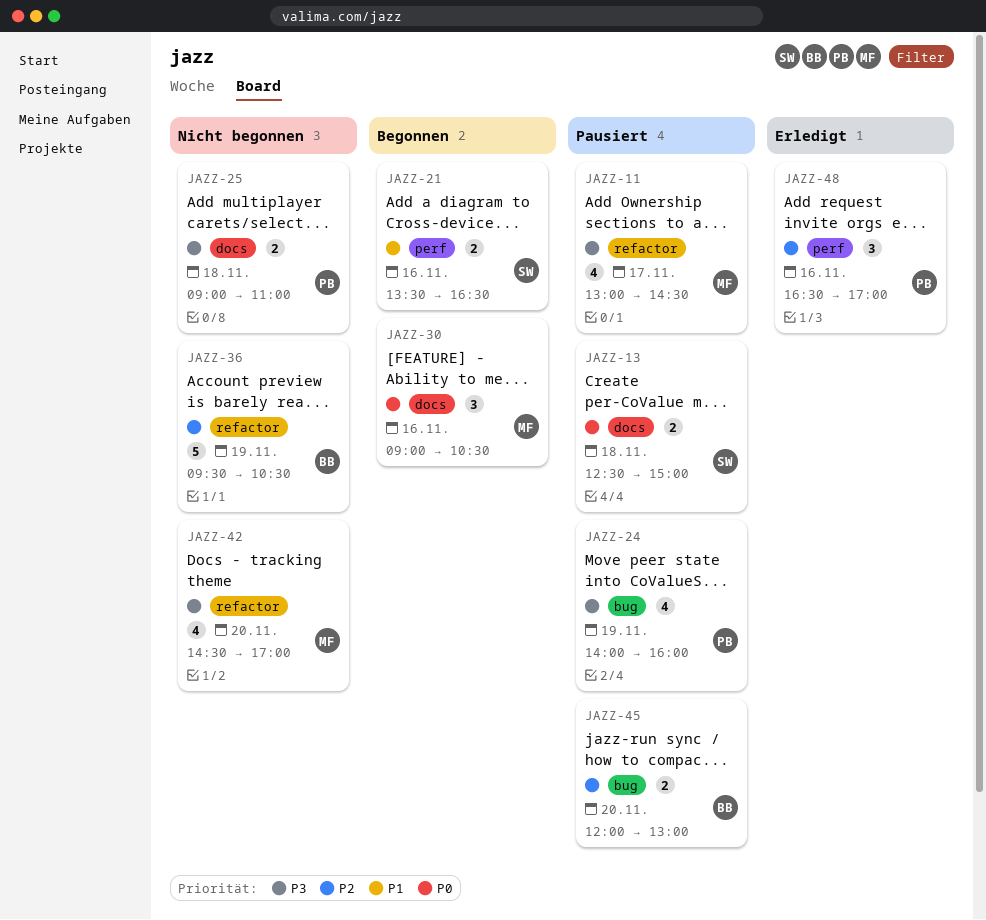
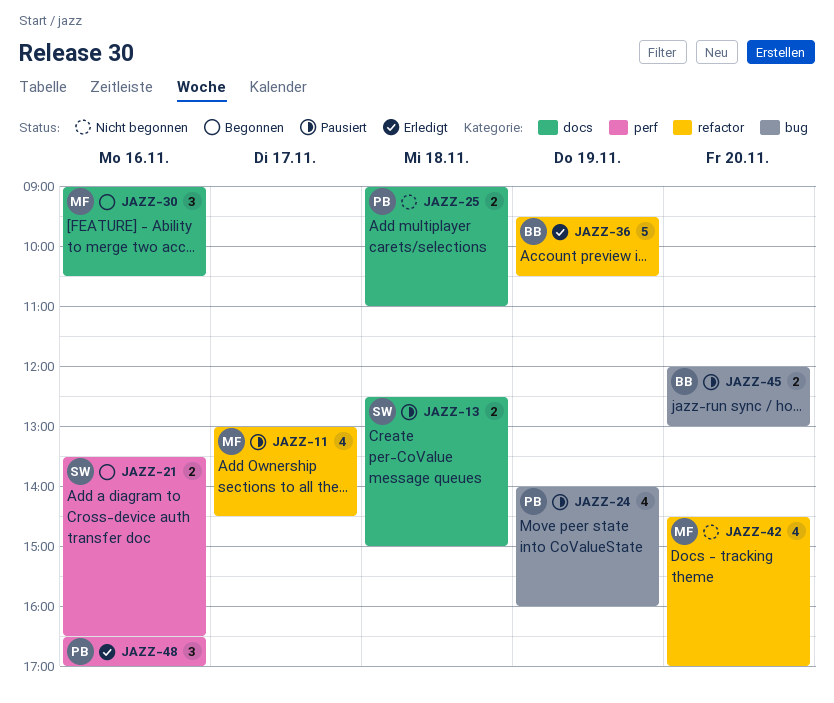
JAZZ-36, status: Nicht begonnen -> Erledigt

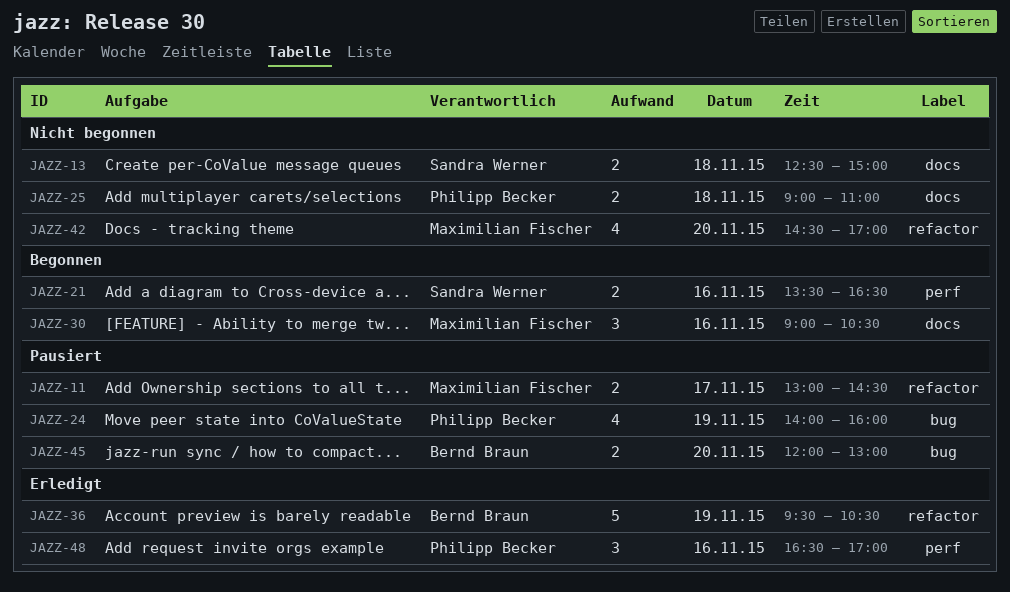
JAZZ-11, estimate: 4 -> 2
JAZZ-13, status: Pausiert -> Nicht begonnen

